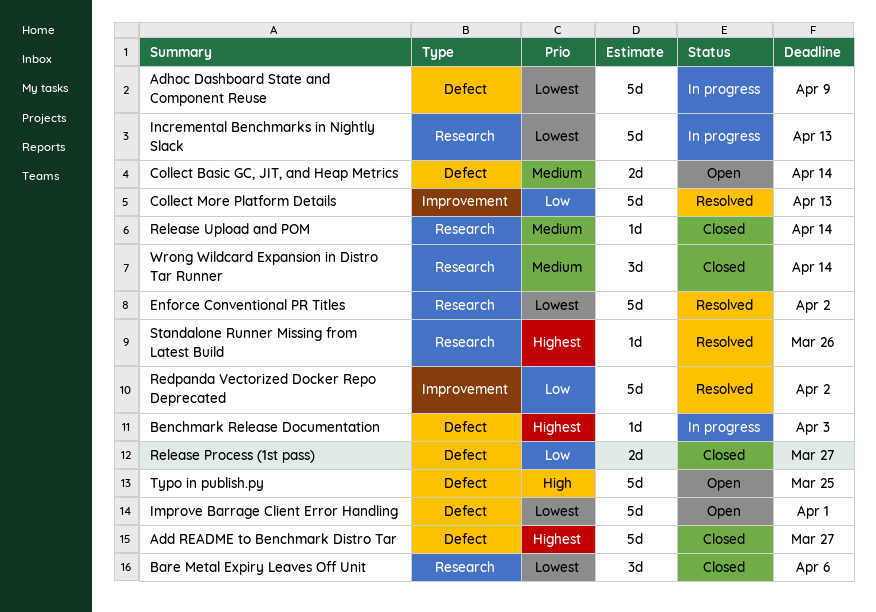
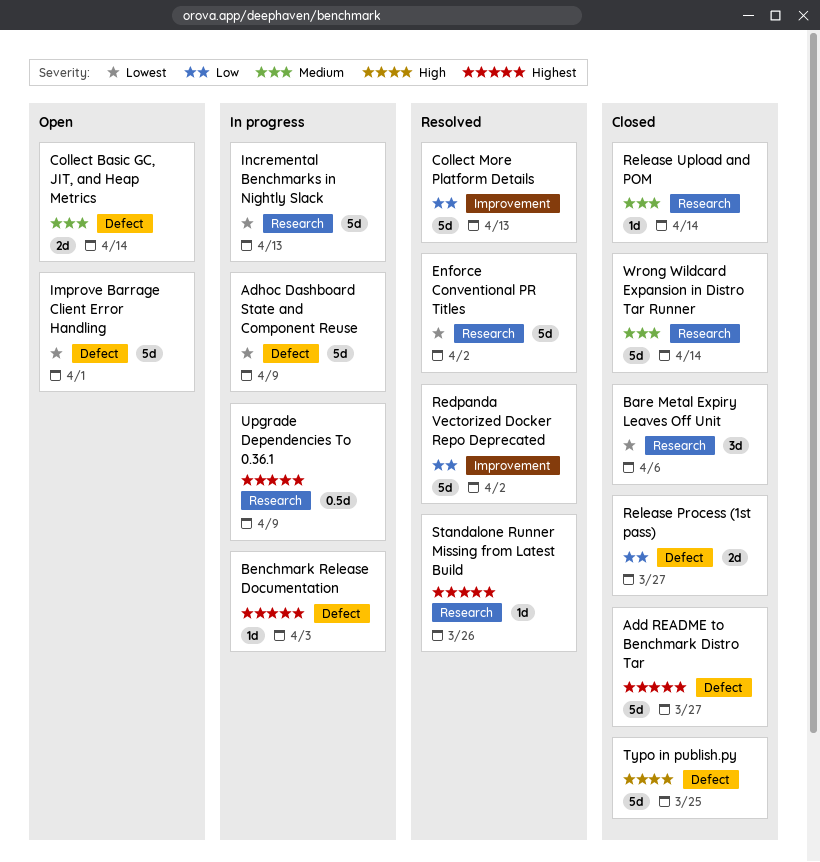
Typo in publish.py, status: Open -> Closed
Upgrade Dependencies To 0.36.1: none -> present
Wrong Wildcard Expansion in Distro Tar Runner, estimate: 3d -> 5d

